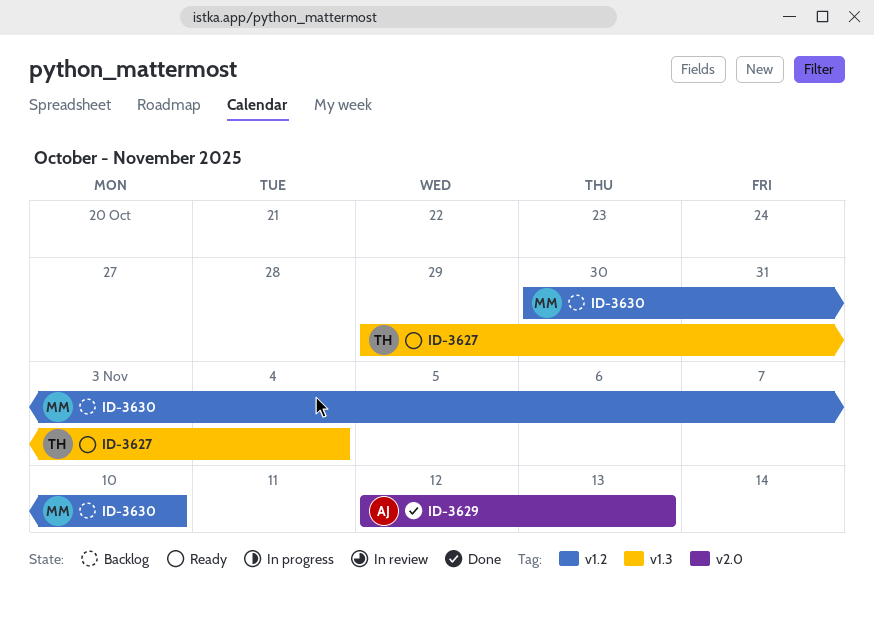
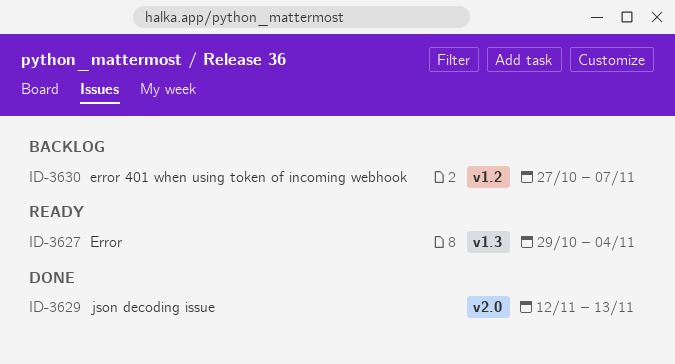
ID-3630, start: Oct 30 -> Oct 27
ID-3630, due: Nov 10 -> Nov 7

